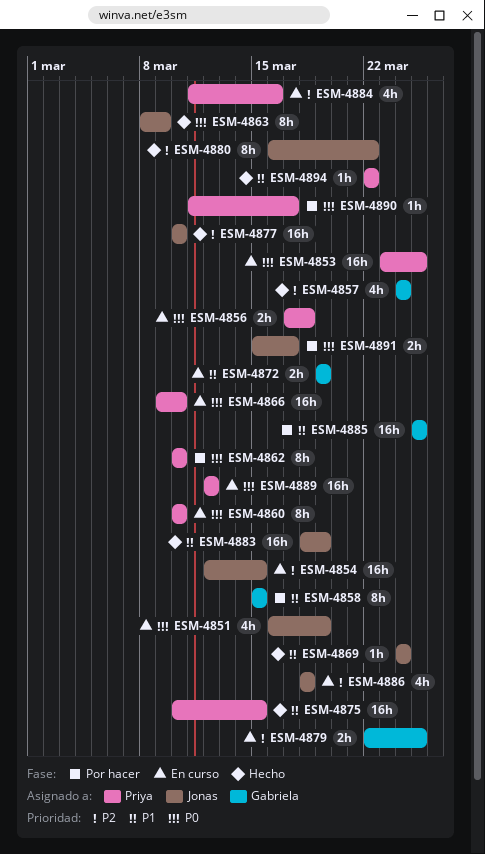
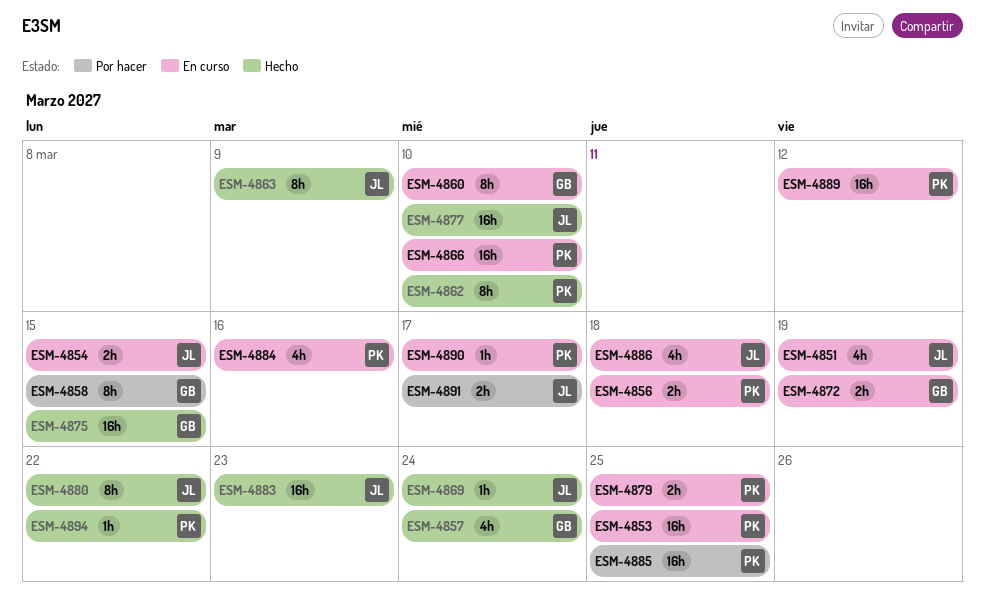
ESM-4854, estimate: 16h -> 2h
ESM-4860, owner: Priya -> Gabriela
ESM-4862, status: Por hacer -> Hecho
ESM-4875, owner: Priya -> Gabriela
ESM-4879, owner: Gabriela -> Priya
ESM-4883, due: Mar 19 -> Mar 23
ESM-4885, owner: Gabriela -> Priya
ESM-4890, status: Por hacer -> En curso

